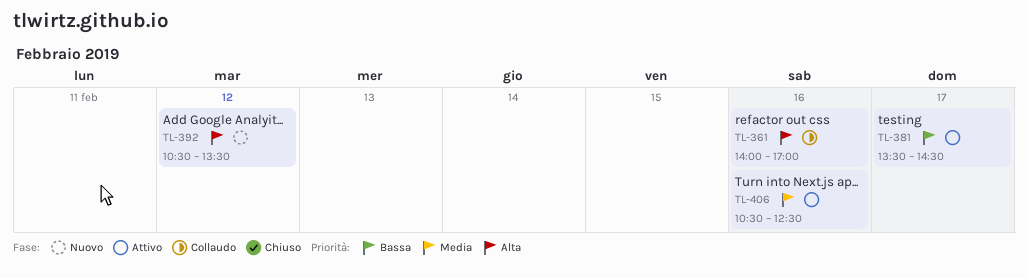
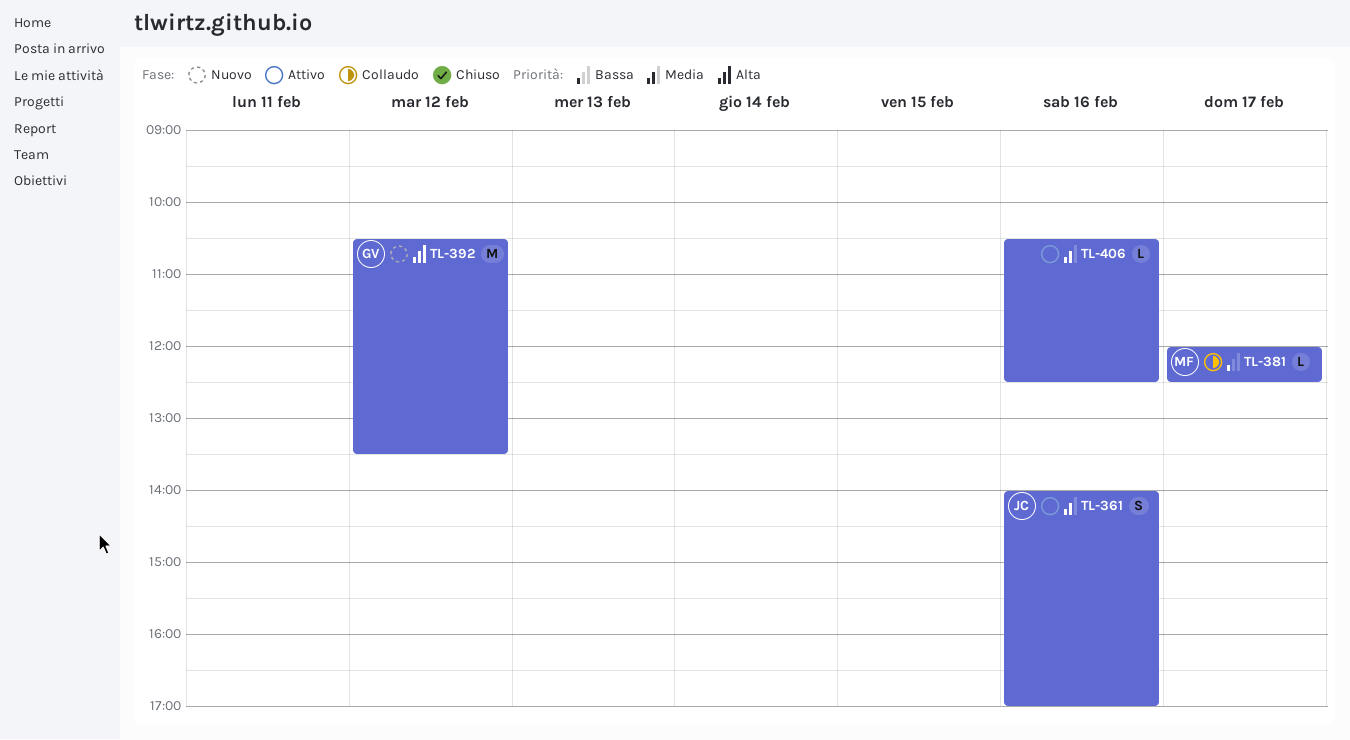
TL-361, status: Collaudo -> Attivo
TL-361, priority: Alta -> Media
TL-381, status: Attivo -> Collaudo
TL-381, begins: 13:30 -> 12:00
TL-381, ends: 14:30 -> 12:30

